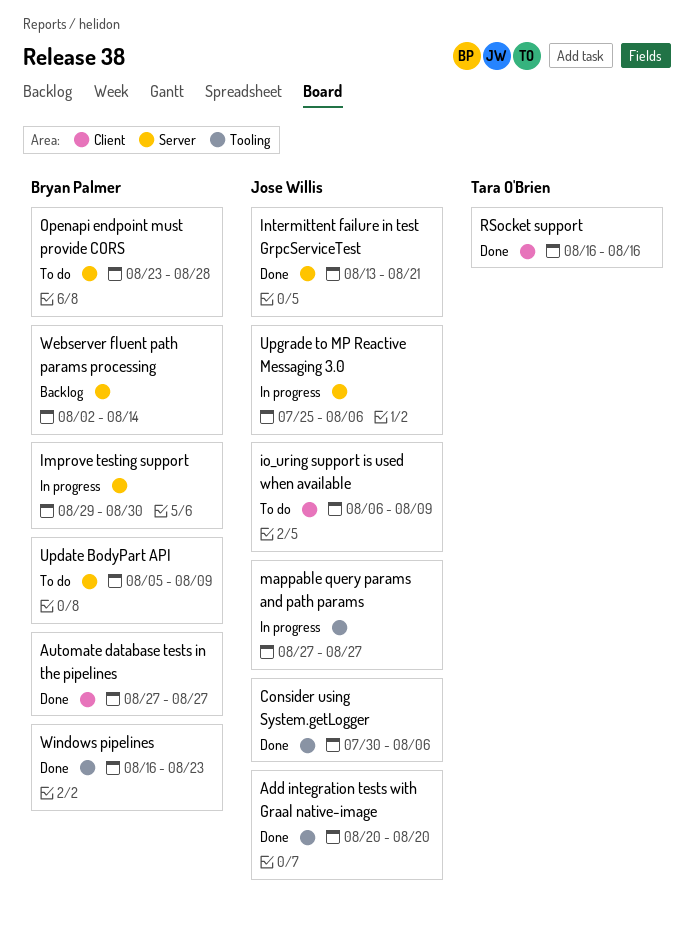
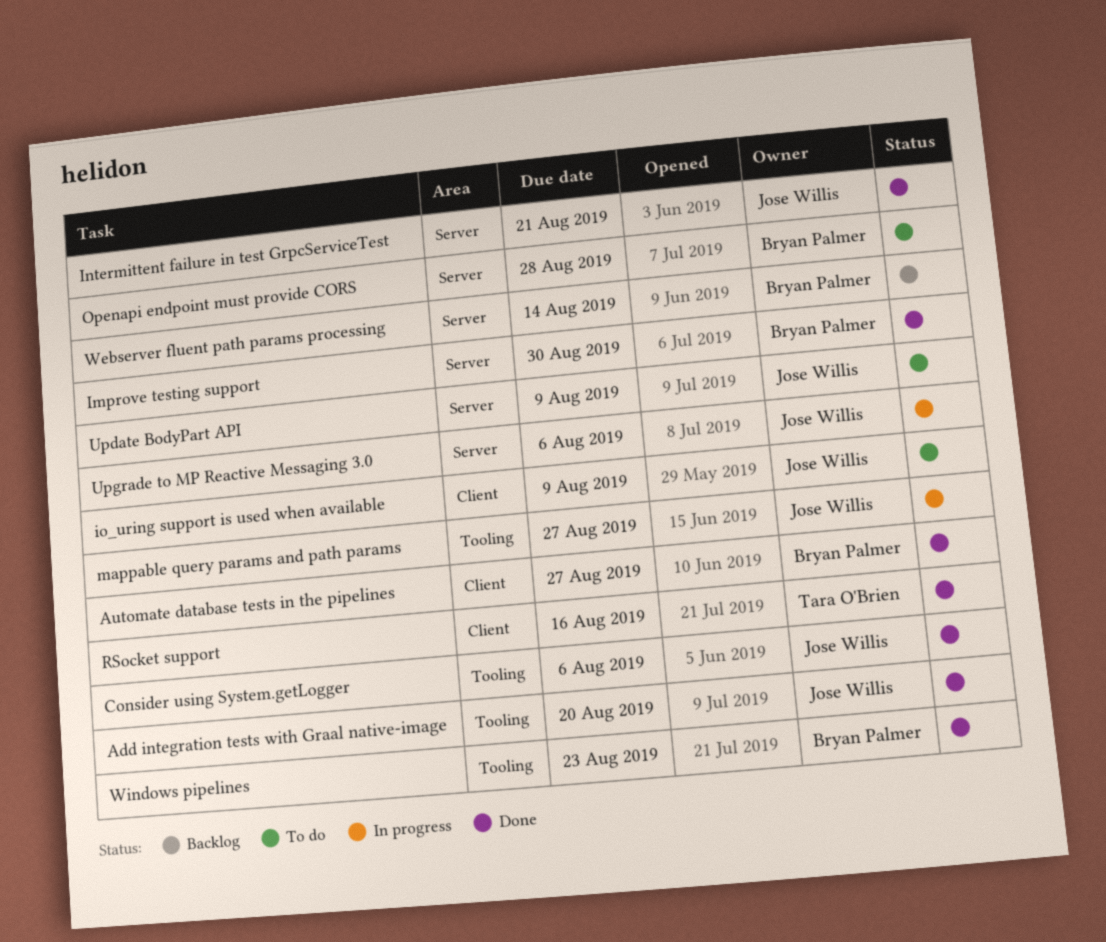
Improve testing support, status: In progress -> Done
Update BodyPart API, owner: Bryan Palmer -> Jose Willis

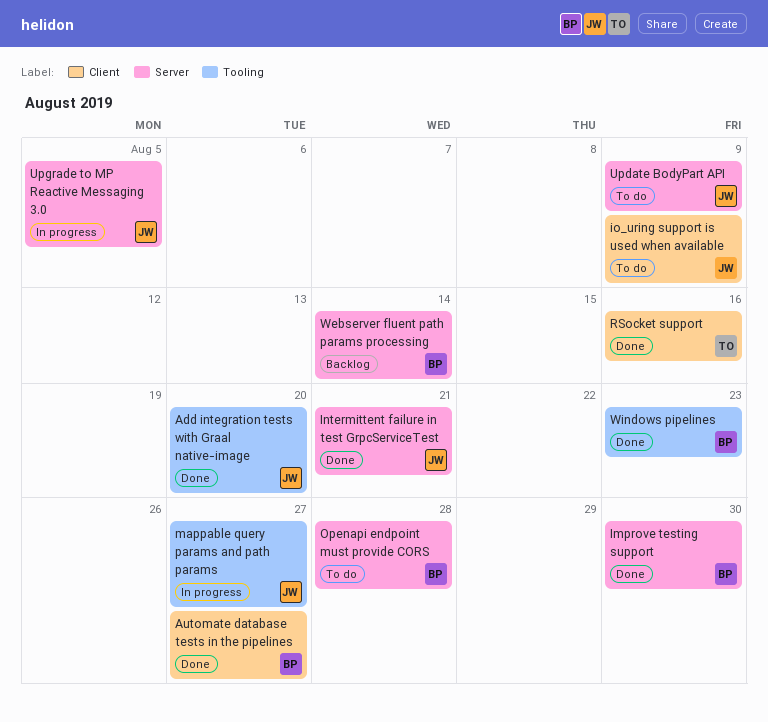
Consider using System.getLogger: present -> none
Upgrade to MP Reactive Messaging 3.0, due: Aug 6 -> Aug 5

